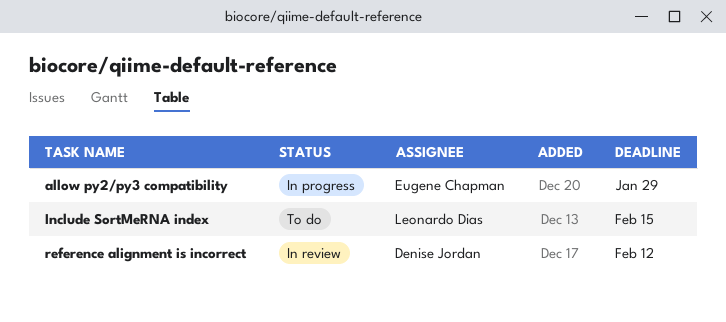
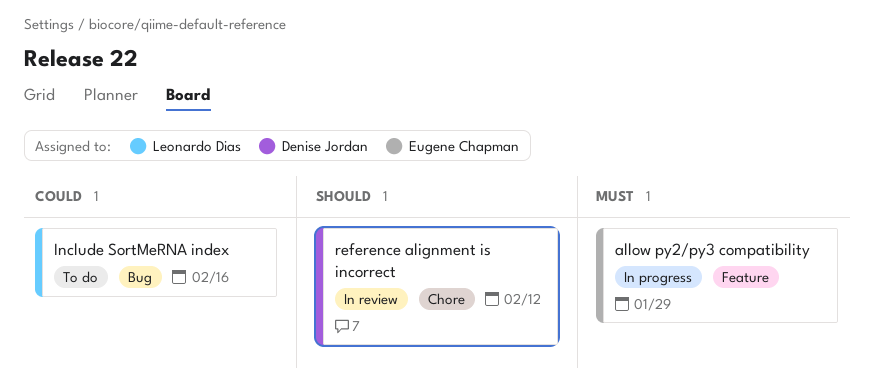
Include SortMeRNA index, due: Feb 15 -> Feb 16

